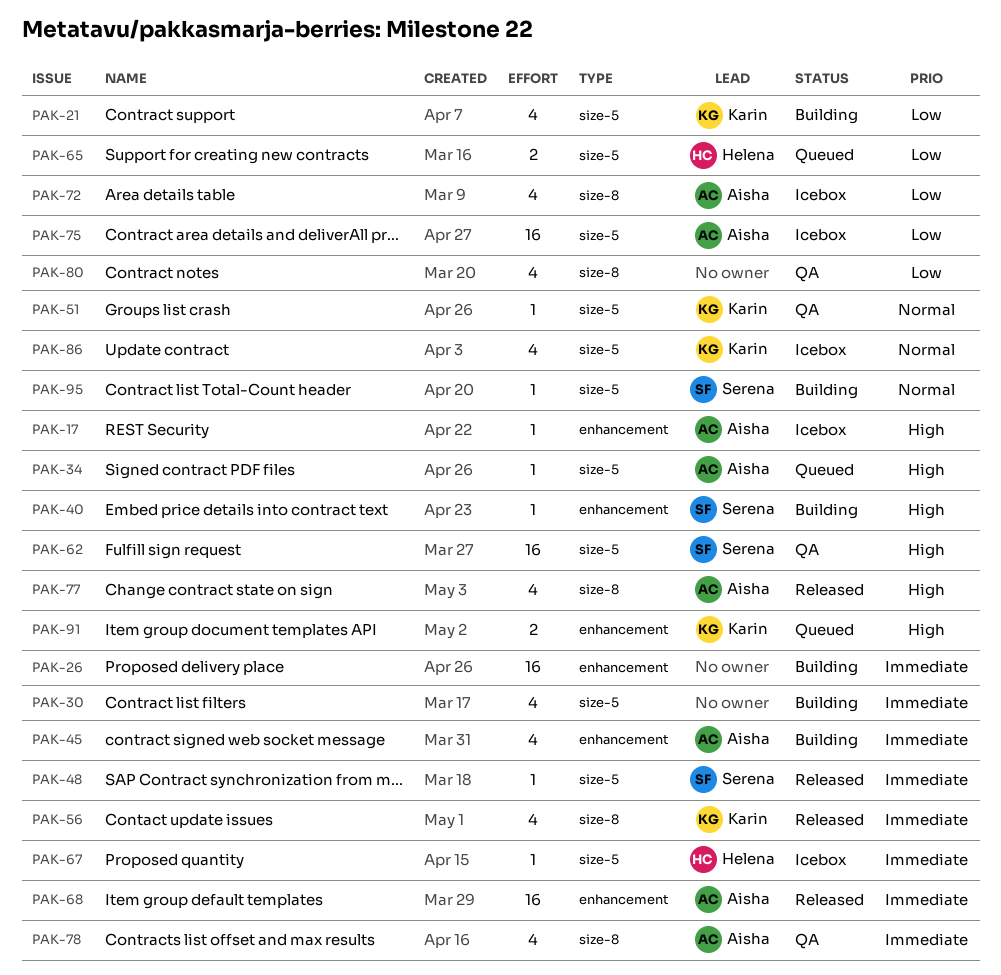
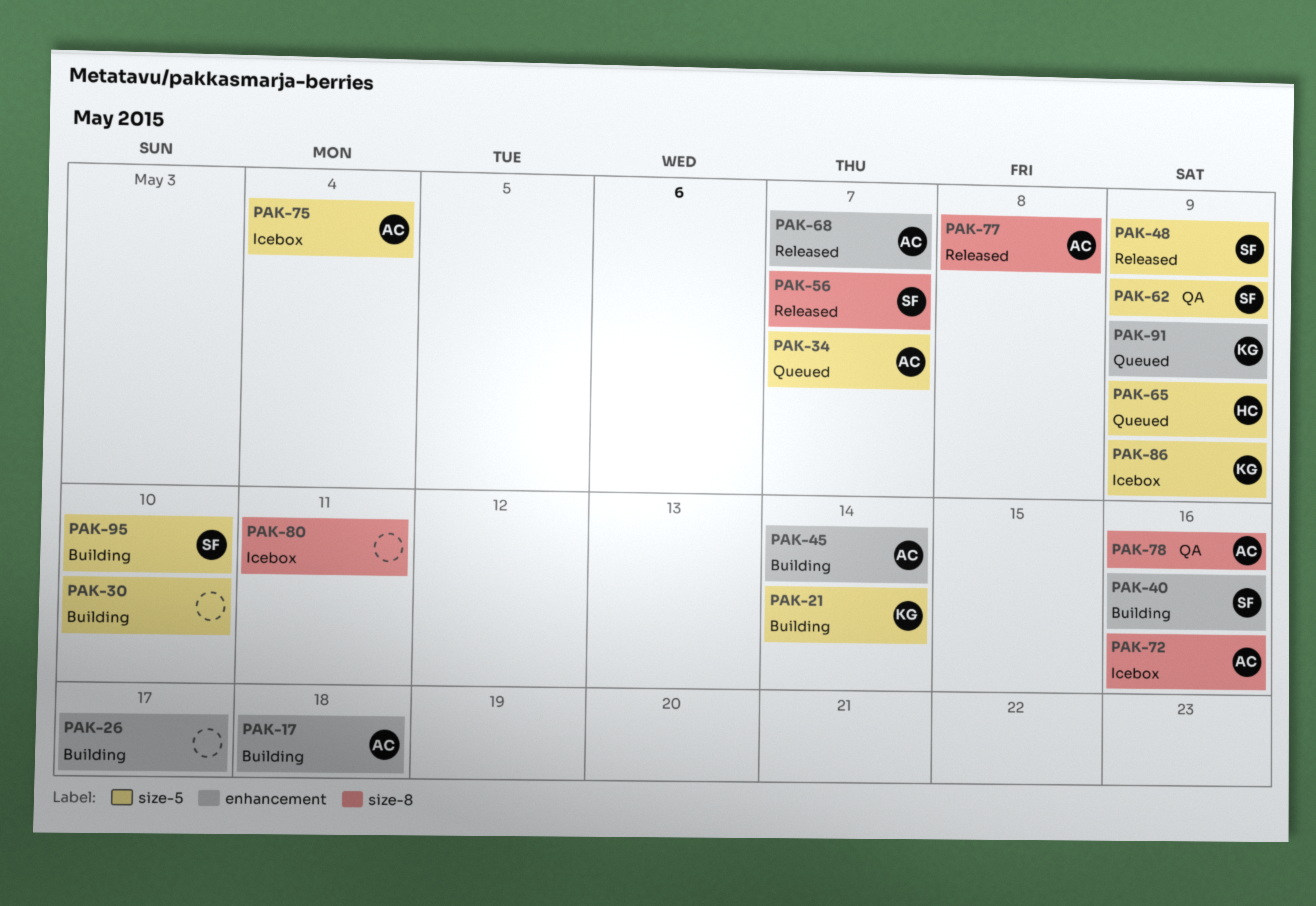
PAK-17, status: Icebox -> Building
PAK-51: present -> none
PAK-56, owner: Karin -> Serena
PAK-67: present -> none
PAK-80, status: QA -> Icebox

